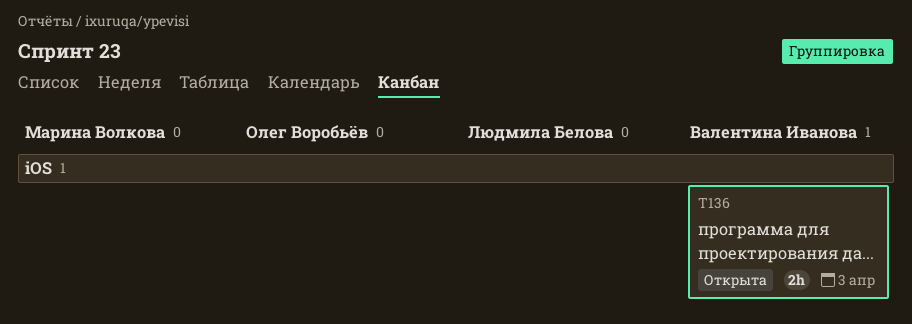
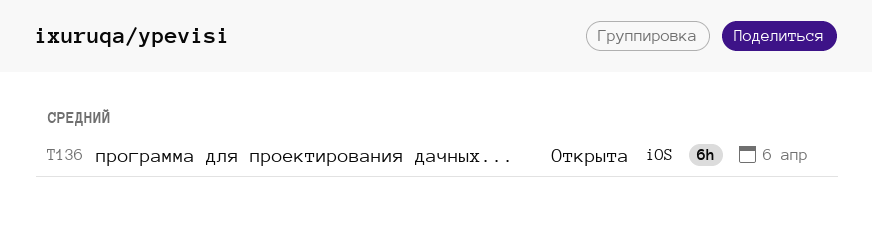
T136, estimate: 2h -> 6h
T136, due: Apr 3 -> Apr 6

